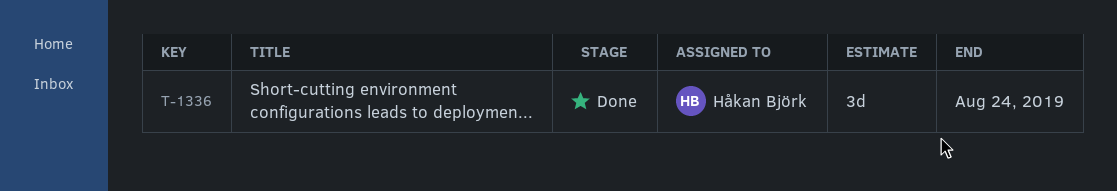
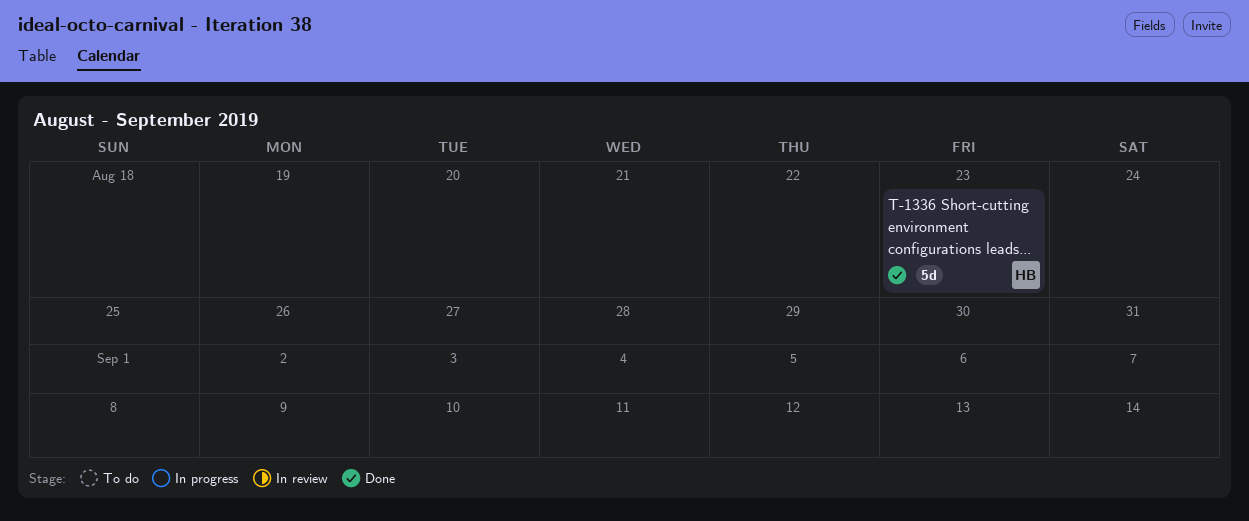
T-1336, estimate: 3d -> 5d
T-1336, due: Aug 24 -> Aug 23

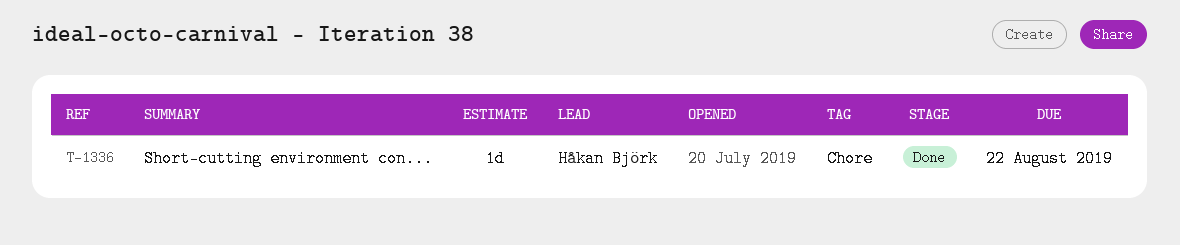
T-1336, estimate: 5d -> 1d
T-1336, due: Aug 23 -> Aug 22

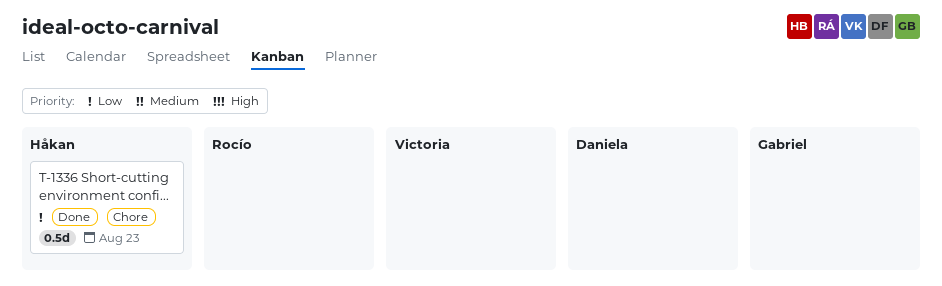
T-1336, estimate: 1d -> 0.5d
T-1336, due: Aug 22 -> Aug 23

